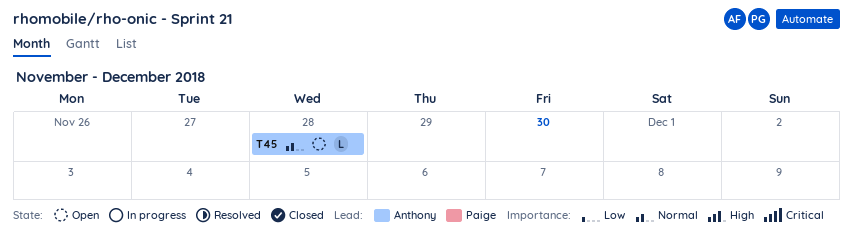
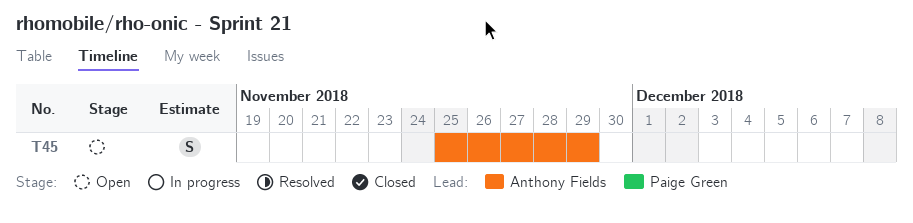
T45, estimate: L -> S
T45, due: Nov 28 -> Nov 29

